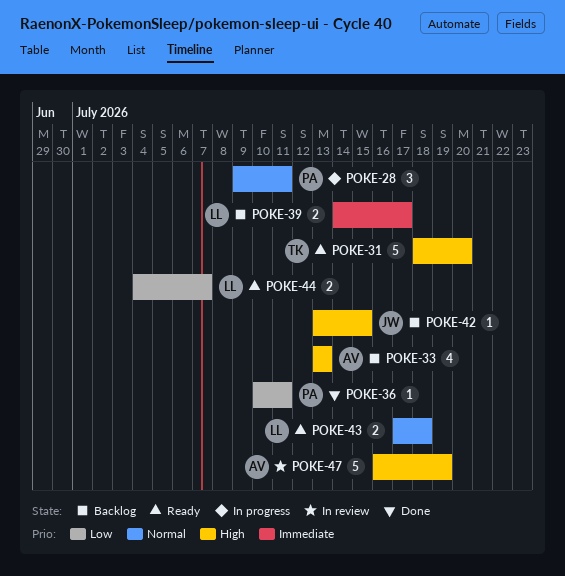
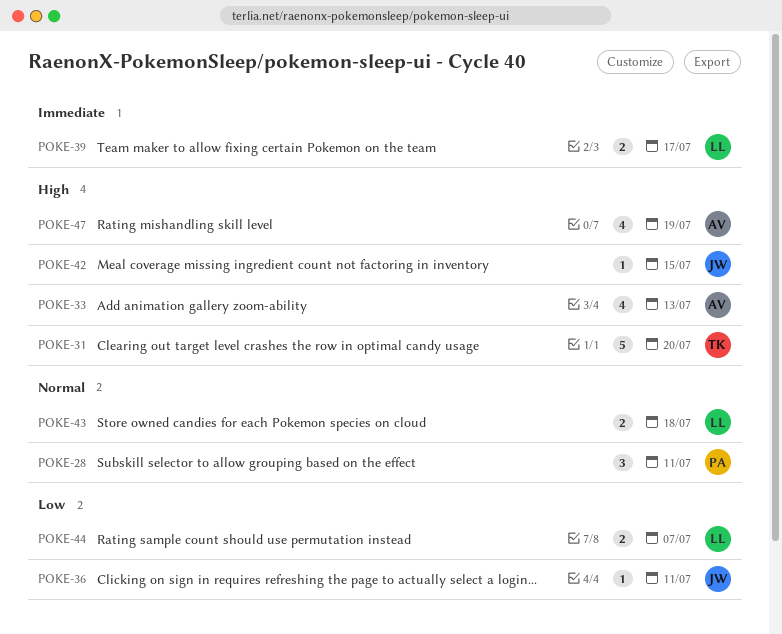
POKE-36, owner: PA -> JW
POKE-47, estimate: 5 -> 4

